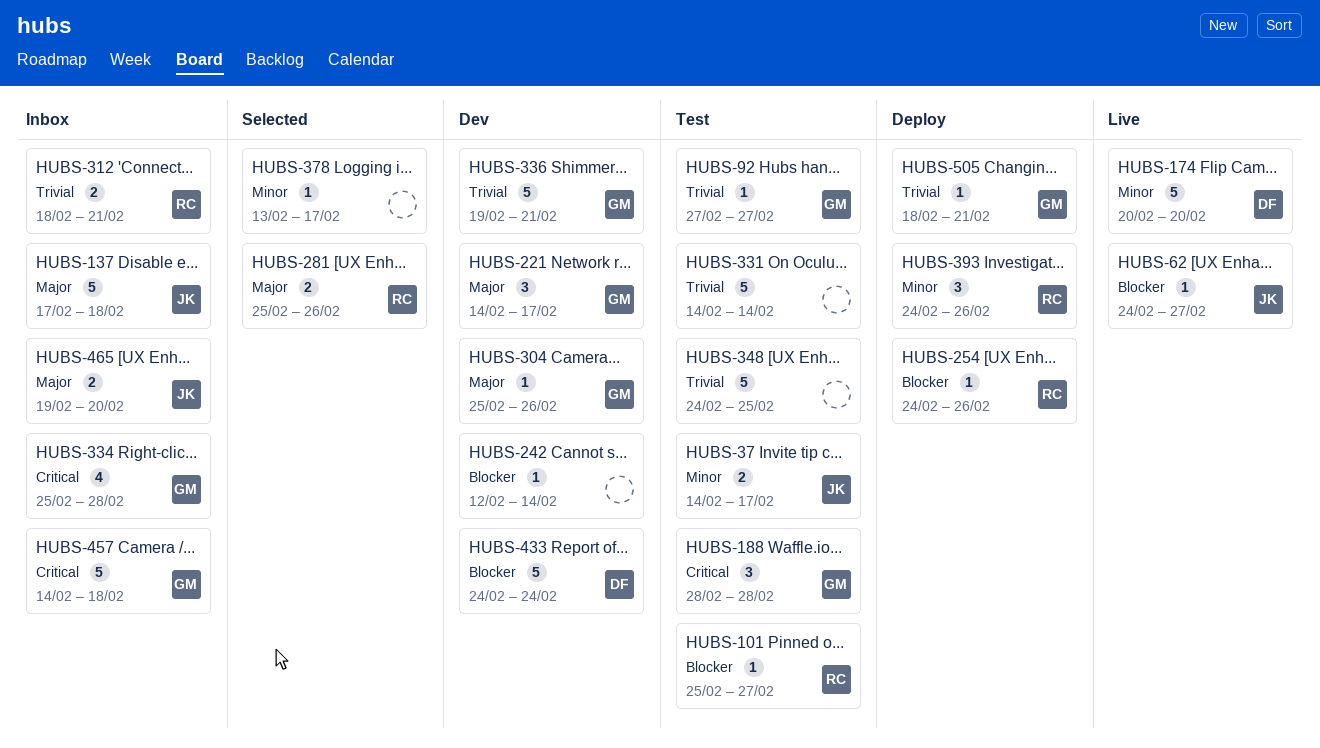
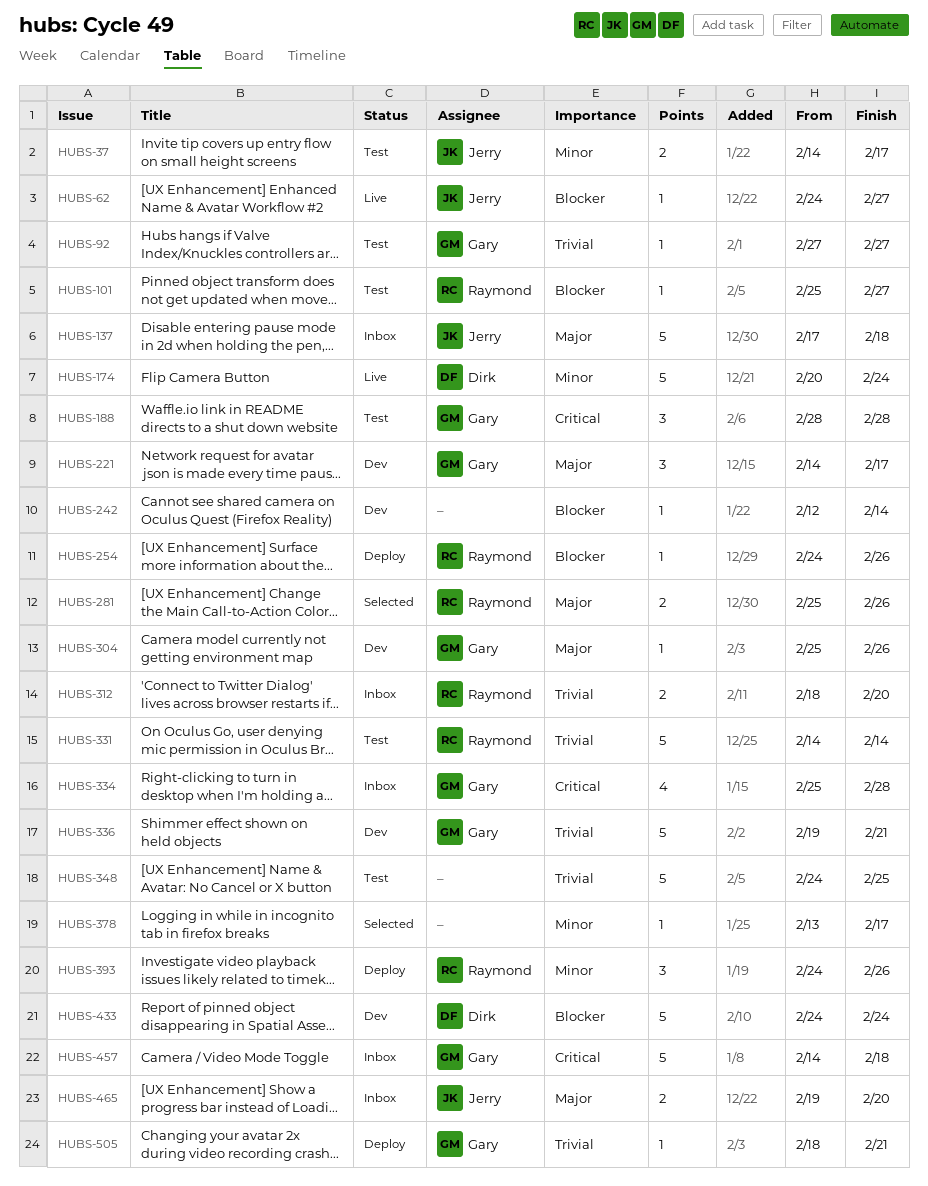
HUBS-174, due: Feb 20 -> Feb 24
HUBS-312, due: Feb 21 -> Feb 20
HUBS-331, owner: none -> Raymond

